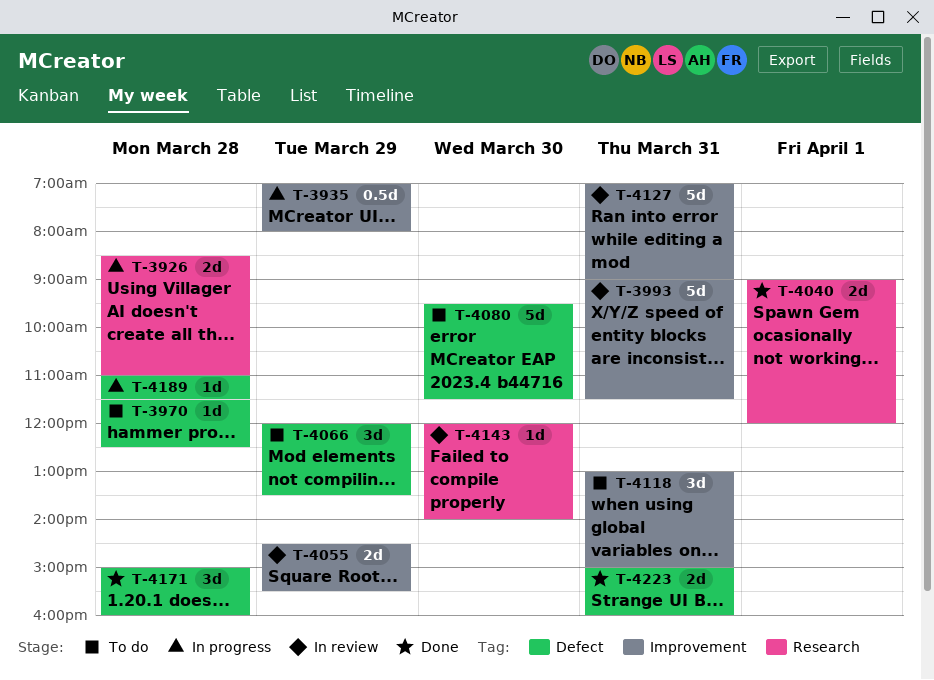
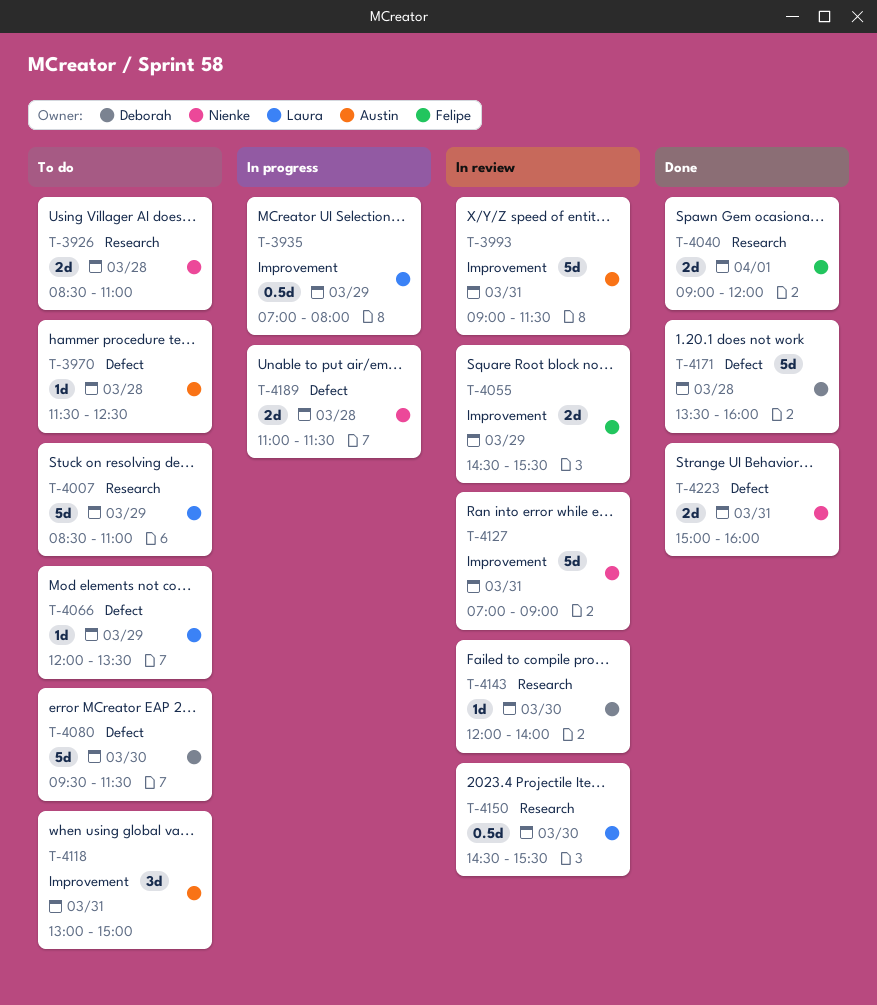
T-3926, status: In progress -> To do
T-4007: none -> present
T-4066, estimate: 3d -> 1d
T-4150: none -> present
T-4171, estimate: 3d -> 5d
T-4171, begins: 15:00 -> 13:30
T-4189, estimate: 1d -> 2d

